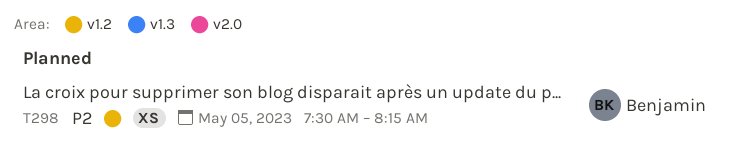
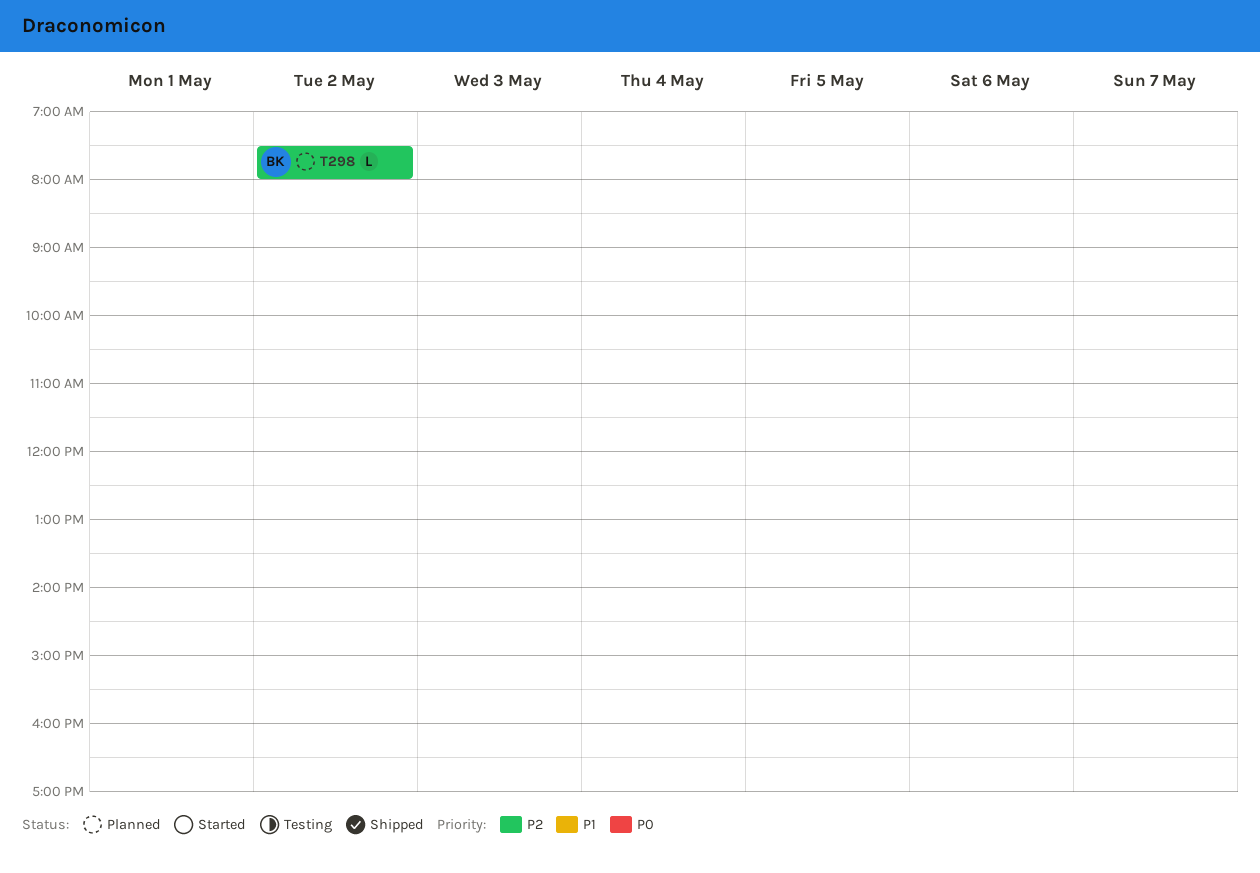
T298, estimate: XS -> L
T298, day: May 5 -> May 2
T298, ends: 08:15 -> 08:00

